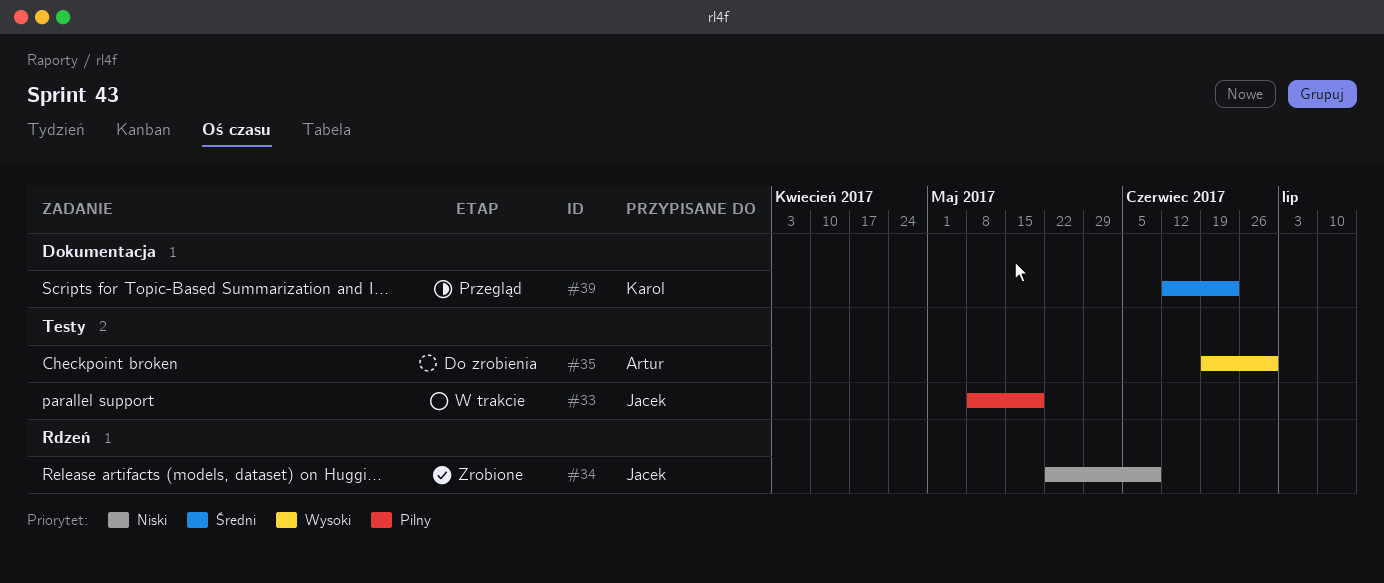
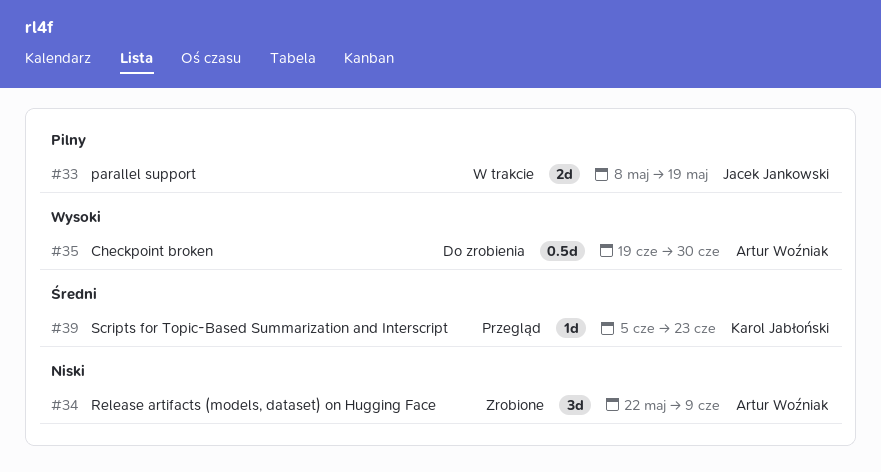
#34, owner: Jacek Jankowski -> Artur Woźniak
#39, start: Jun 12 -> Jun 5

